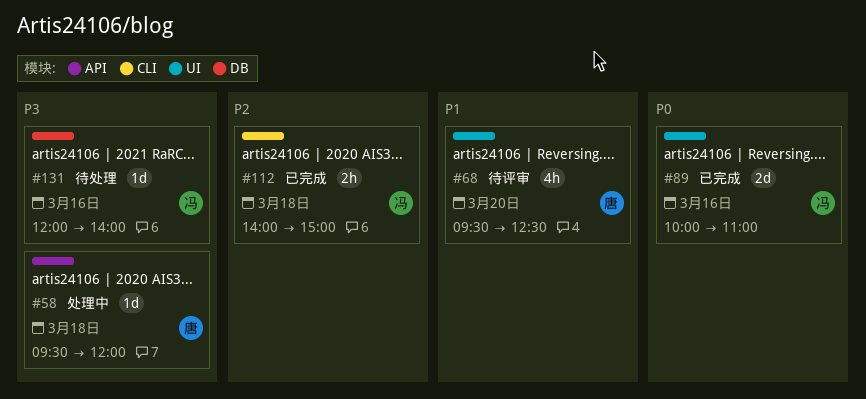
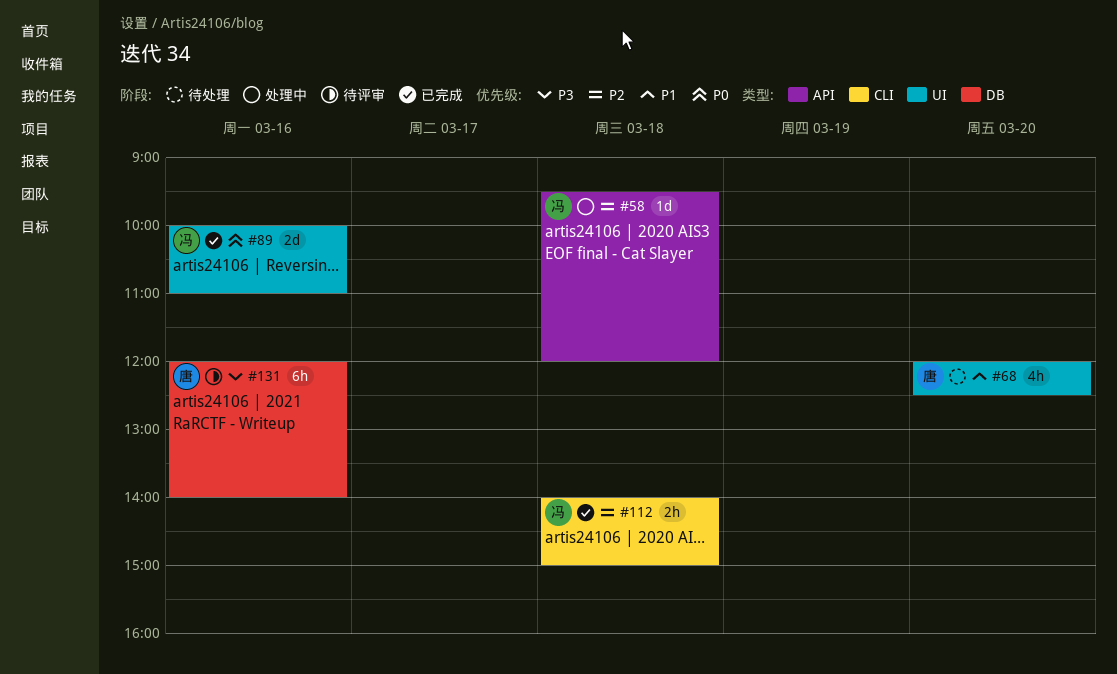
#58, owner: 唐 -> 冯
#58, priority: P3 -> P2
#68, status: 待评审 -> 待处理
#68, begins: 09:30 -> 12:00
#131, status: 待处理 -> 待评审
#131, owner: 冯 -> 唐
#131, estimate: 1d -> 6h

